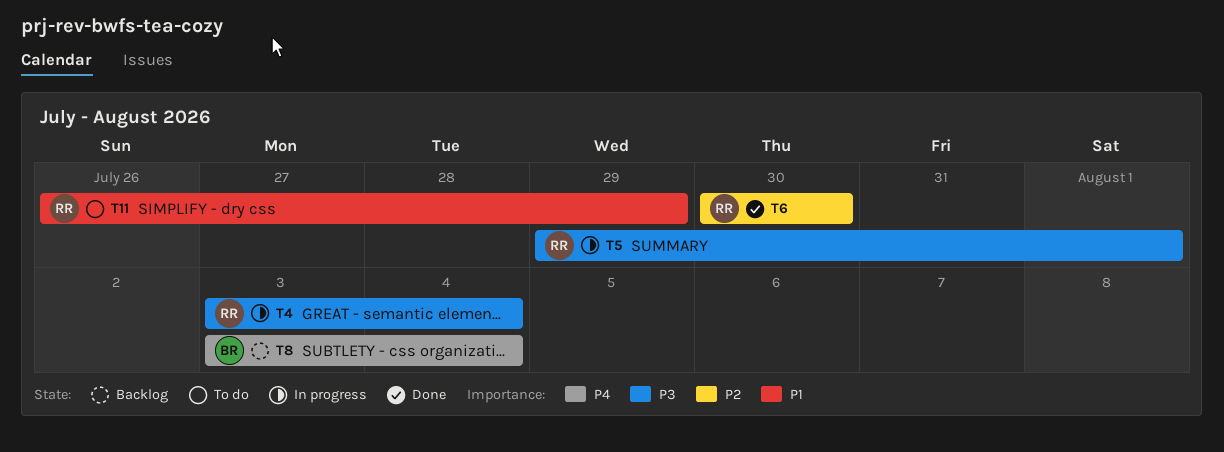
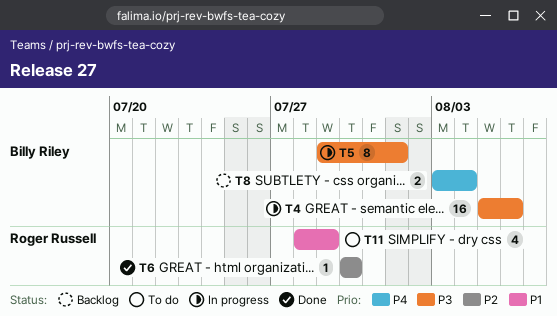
T4, owner: Roger Russell -> Billy Riley
T4, start: Aug 3 -> Aug 5
T4, due: Aug 4 -> Aug 6
T5, owner: Roger Russell -> Billy Riley
T11, start: Jul 26 -> Jul 28

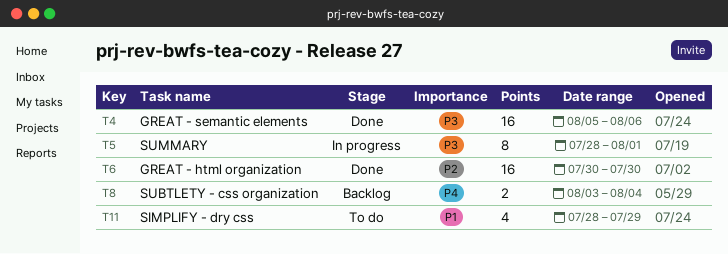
T4, status: In progress -> Done
T5, start: Jul 29 -> Jul 28
T6, estimate: 1 -> 16

